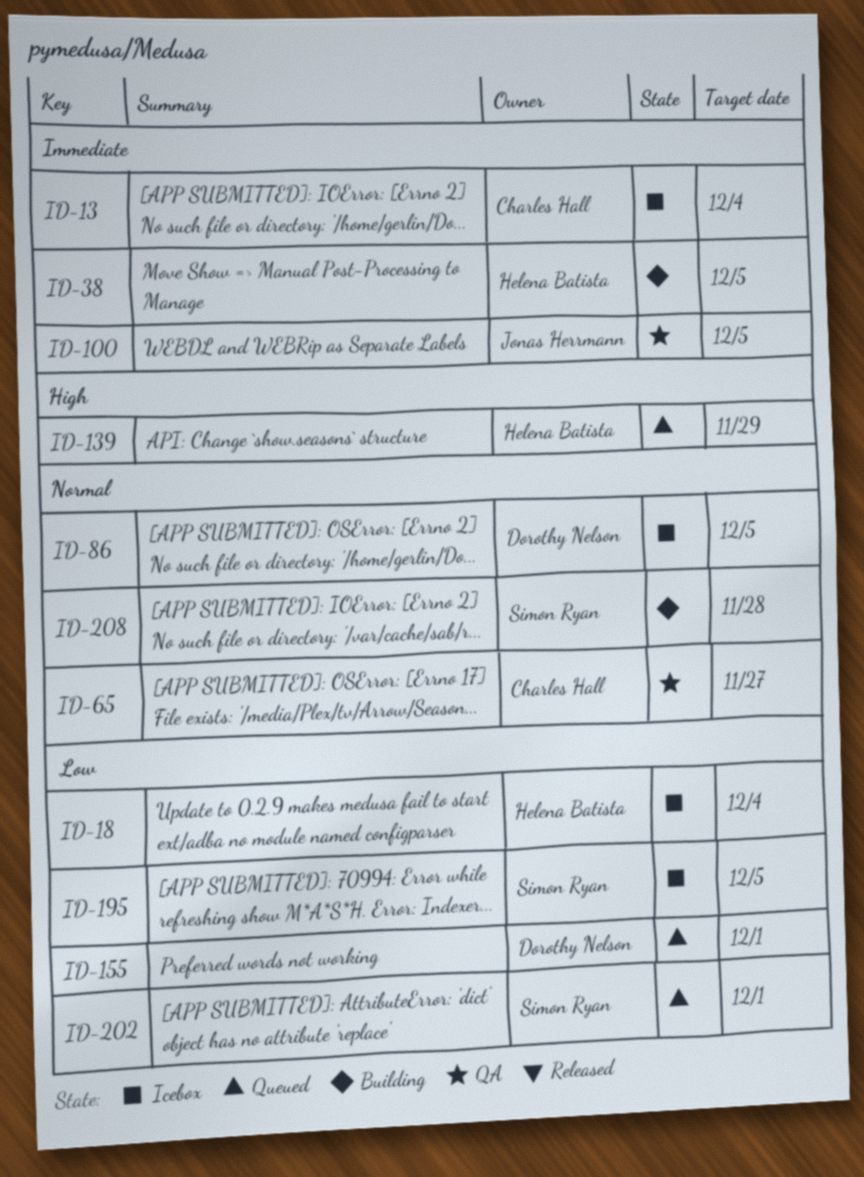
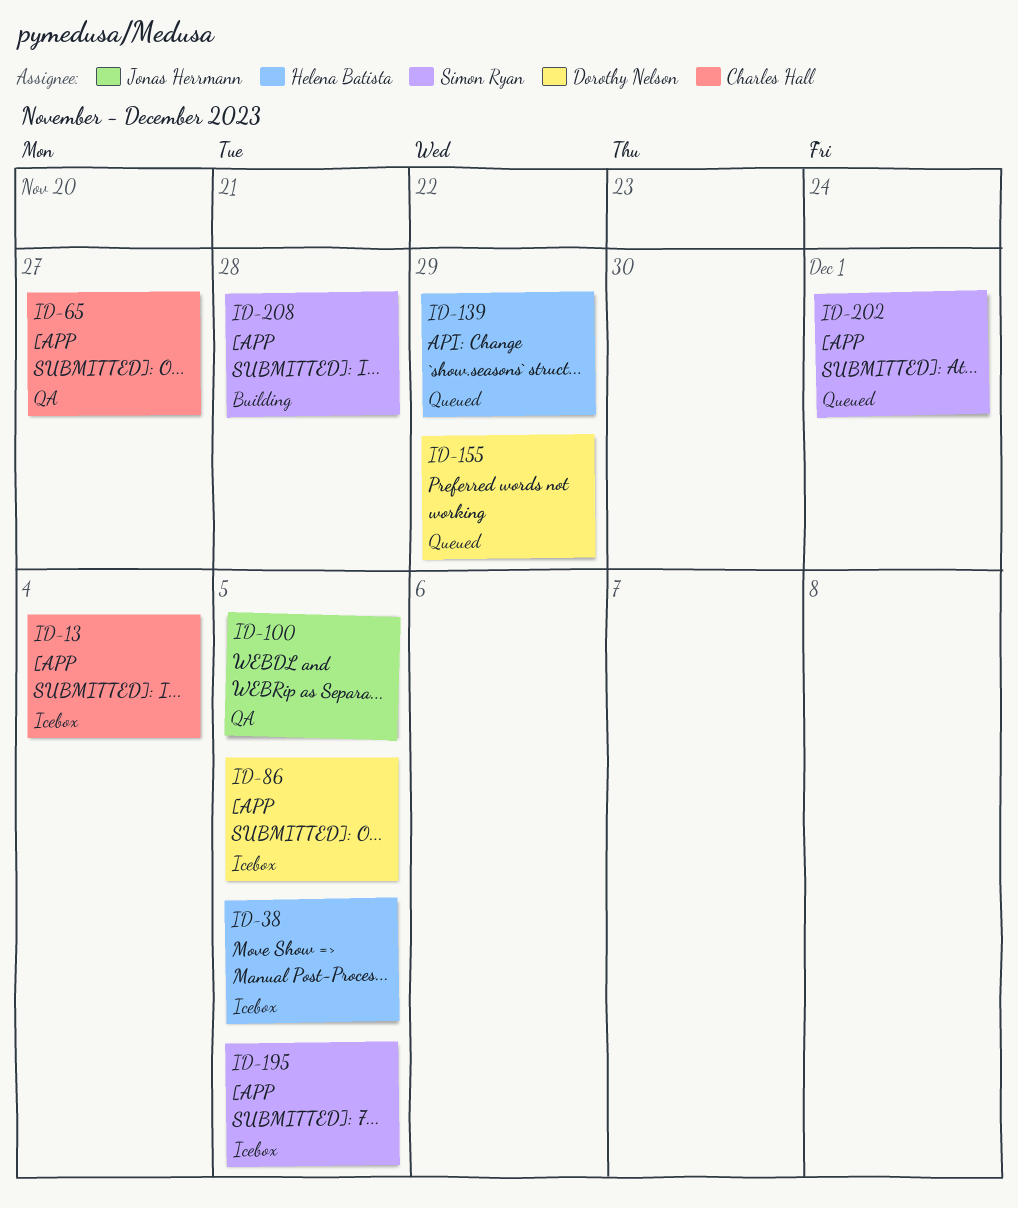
ID-18: present -> none
ID-38, status: Building -> Icebox
ID-155, due: Dec 1 -> Nov 29

